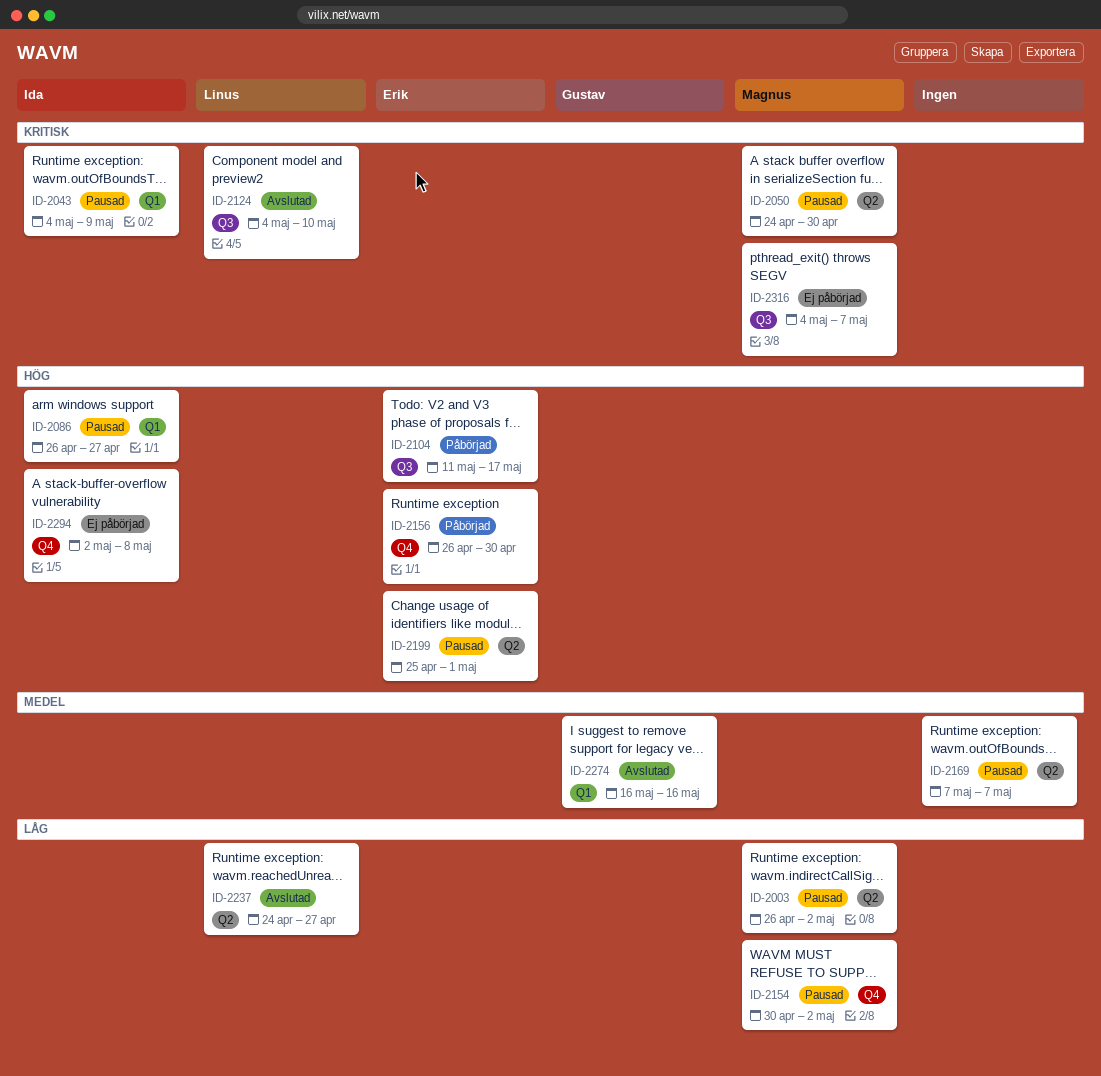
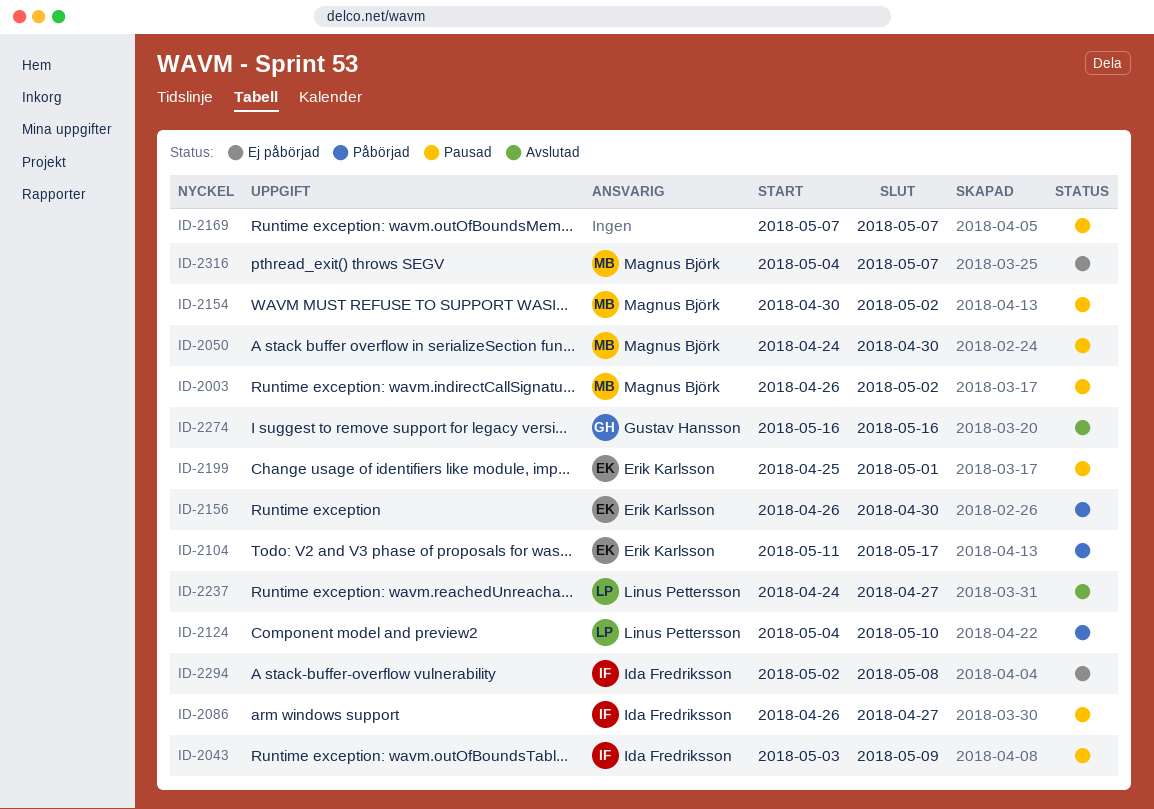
ID-2043, start: May 4 -> May 3
ID-2124, status: Avslutad -> Påbörjad

